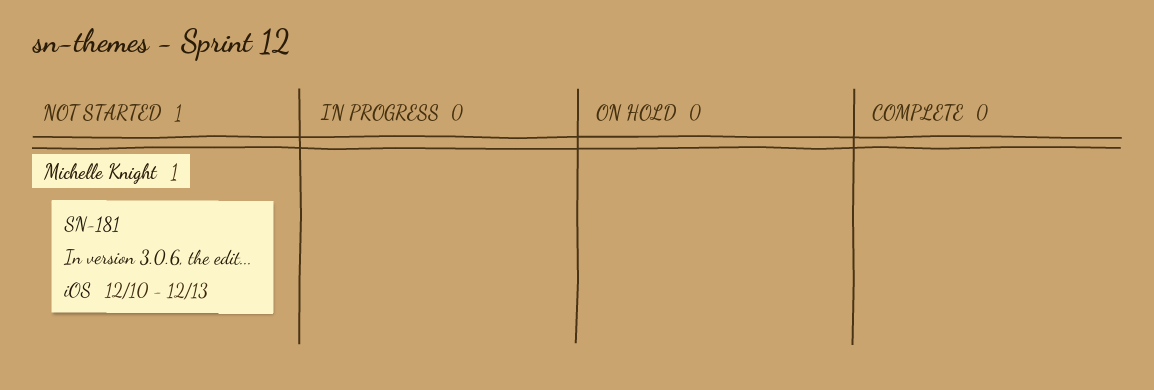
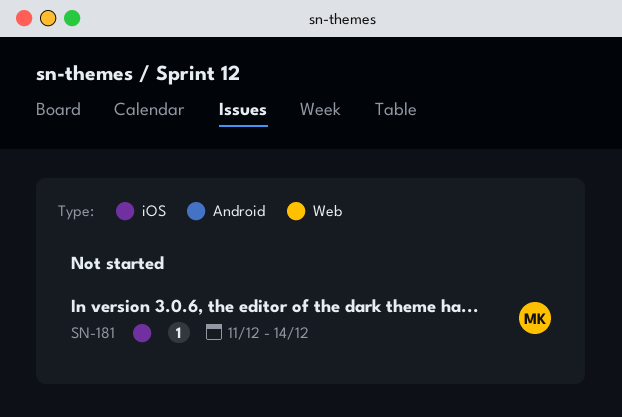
SN-181, start: Dec 10 -> Dec 11
SN-181, due: Dec 13 -> Dec 14

